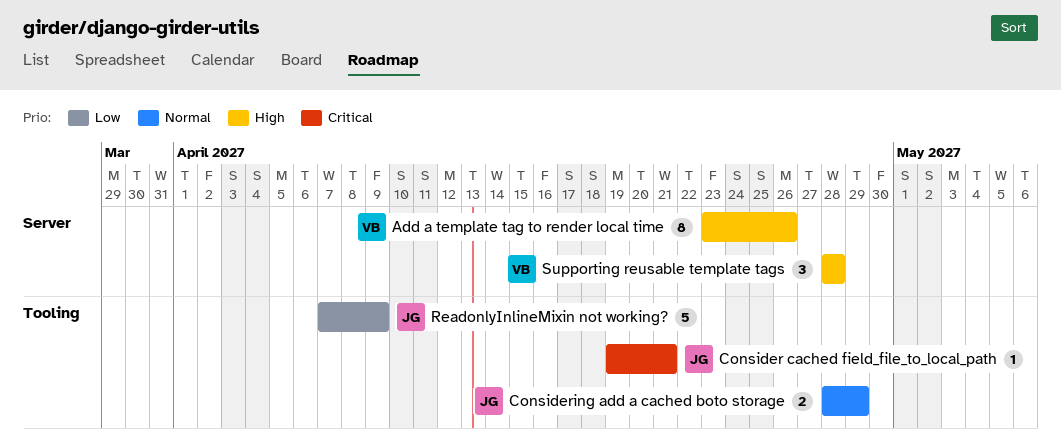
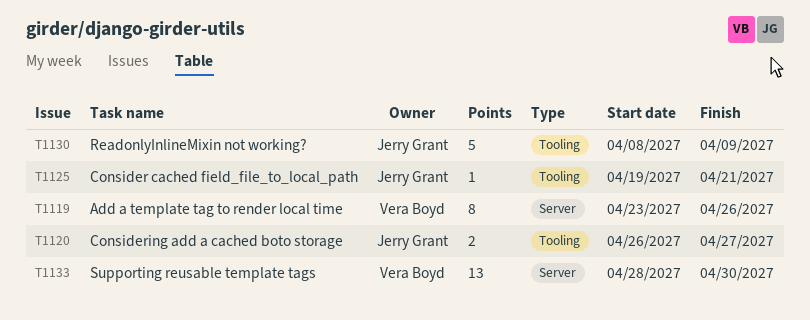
Considering add a cached boto storage, start: Apr 28 -> Apr 26
Considering add a cached boto storage, due: Apr 29 -> Apr 27
ReadonlyInlineMixin not working?, start: Apr 7 -> Apr 8
Supporting reusable template tags, estimate: 3 -> 13
Supporting reusable template tags, due: Apr 28 -> Apr 30

